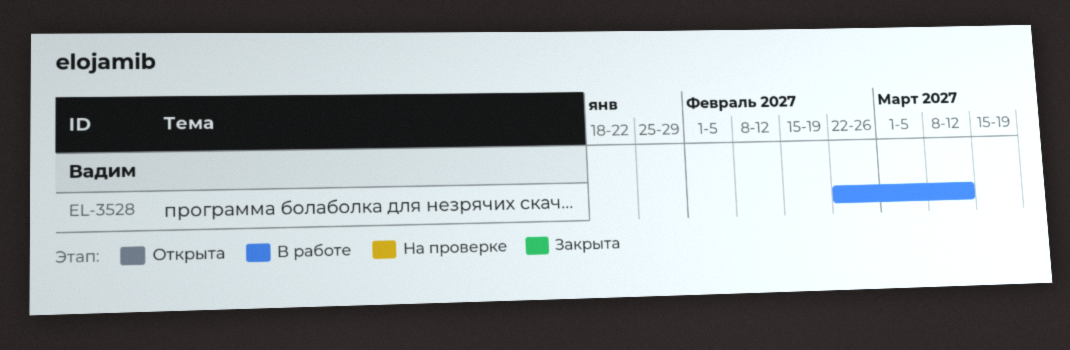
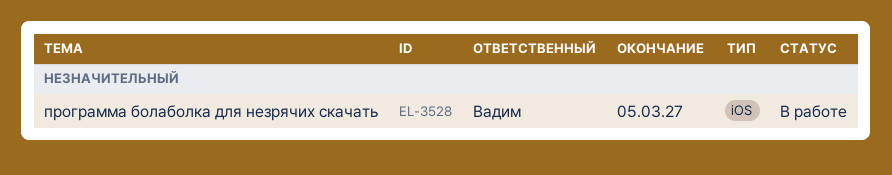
EL-3528, due: Mar 12 -> Mar 5

